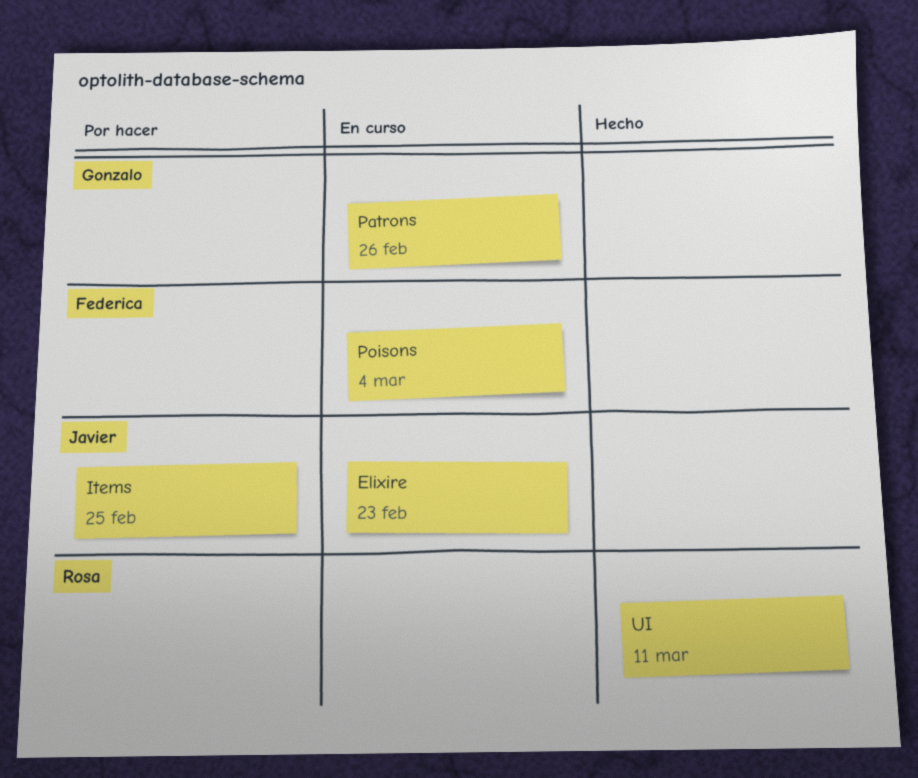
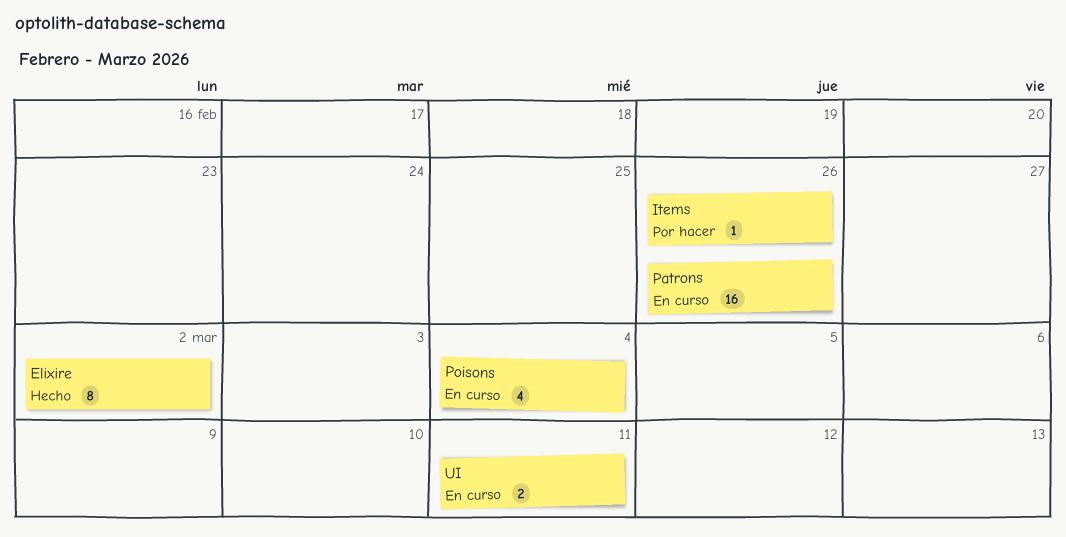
Elixire, status: En curso -> Hecho
Elixire, due: Feb 23 -> Mar 2
Items, due: Feb 25 -> Feb 26
UI, status: Hecho -> En curso

